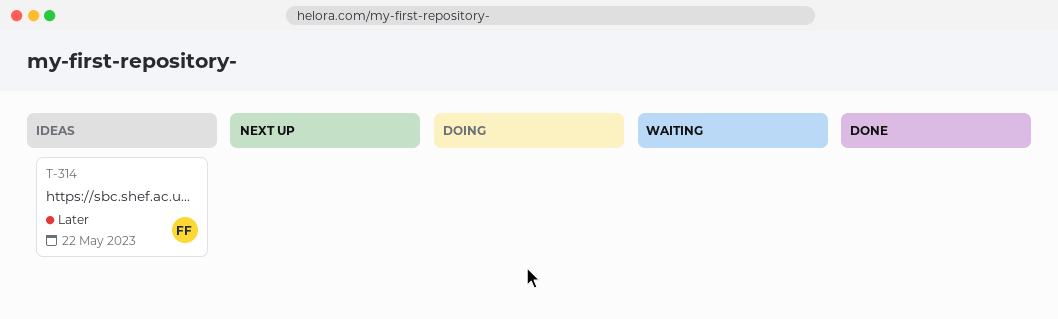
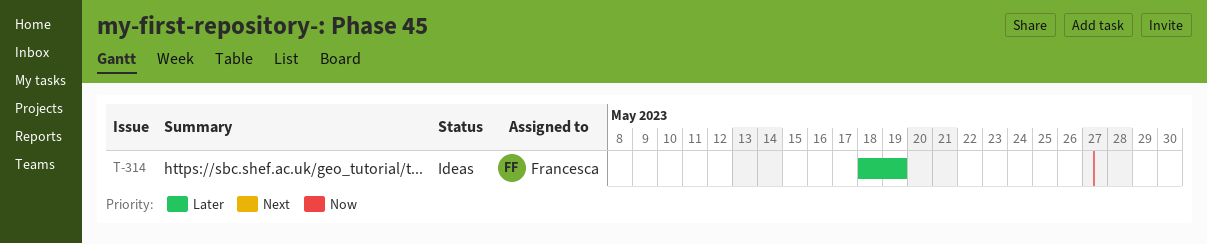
T-314, due: May 22 -> May 19

